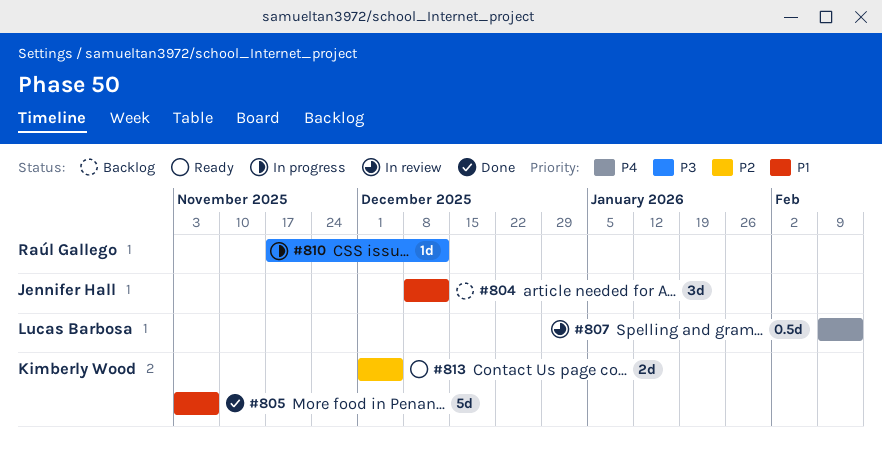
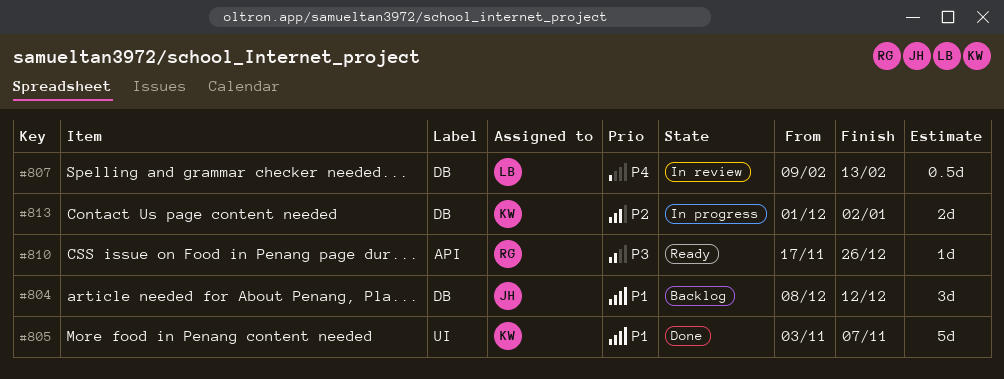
#810, status: In progress -> Ready
#810, due: Dec 12 -> Dec 26
#813, status: Ready -> In progress
#813, due: Dec 5 -> Jan 2

